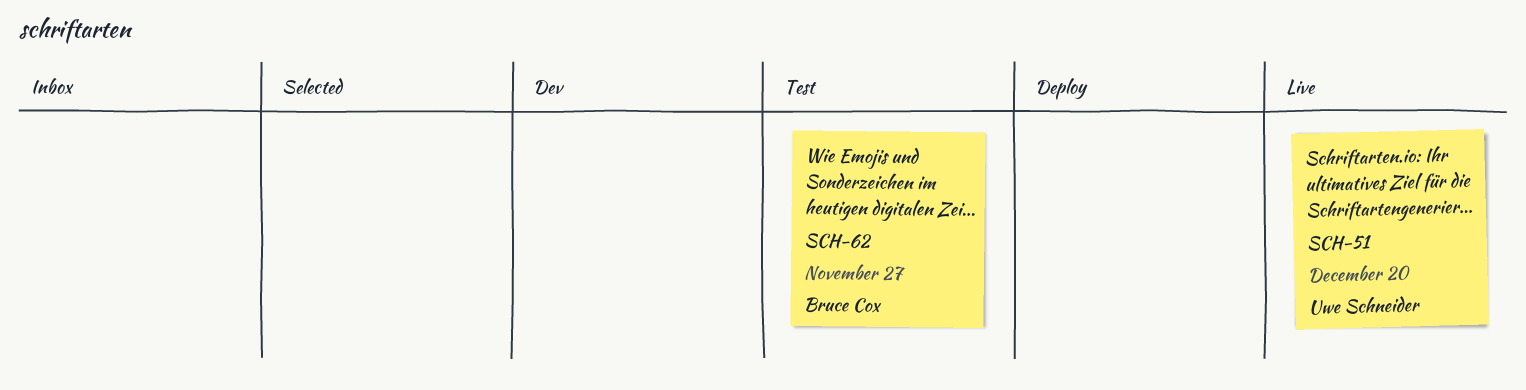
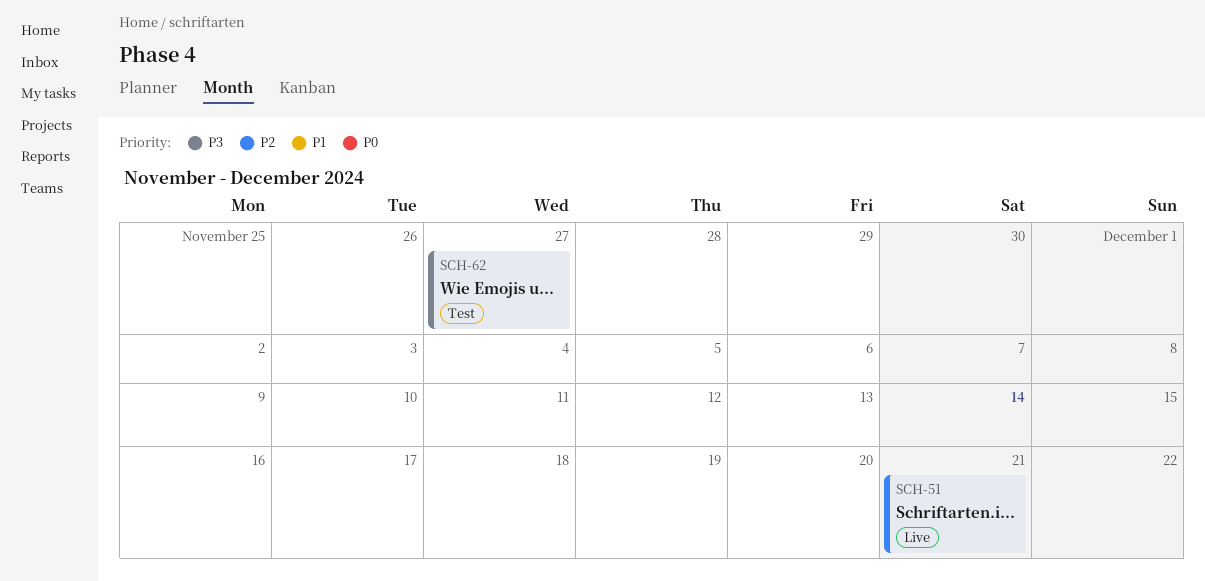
SCH-51, due: Dec 20 -> Dec 21

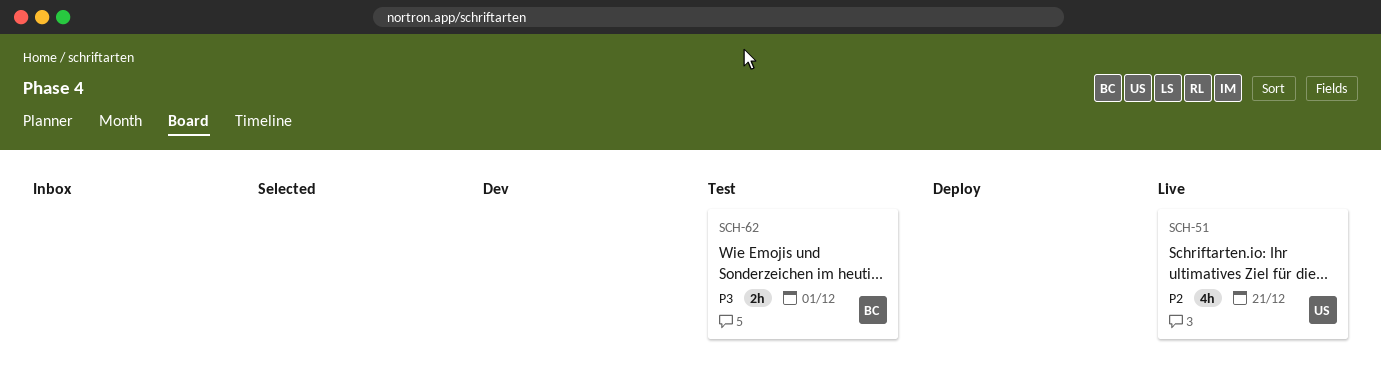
SCH-62, due: Nov 27 -> Dec 1

